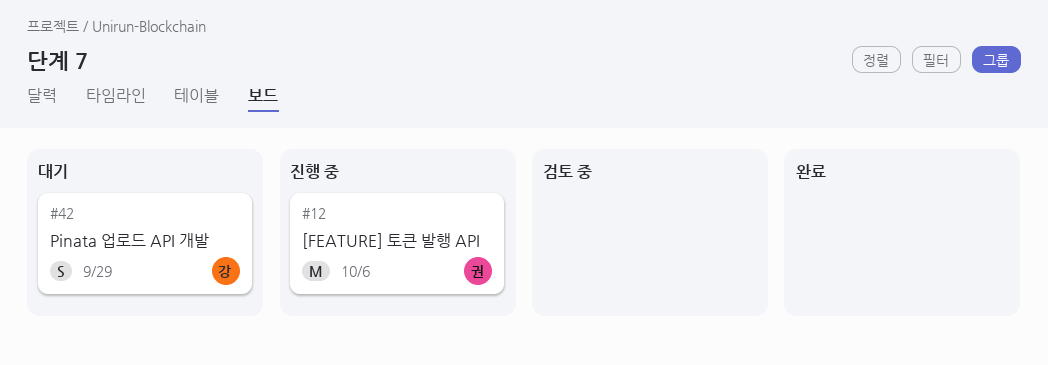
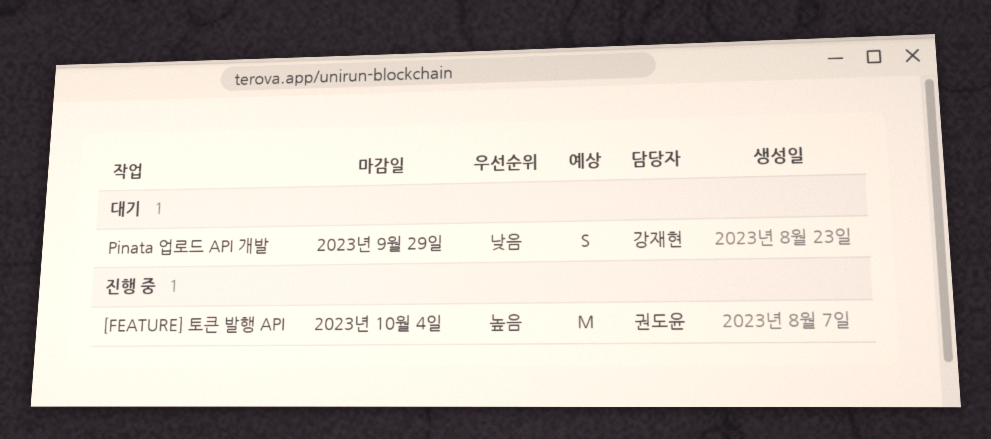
[FEATURE] 토큰 발행 API, due: Oct 6 -> Oct 4

